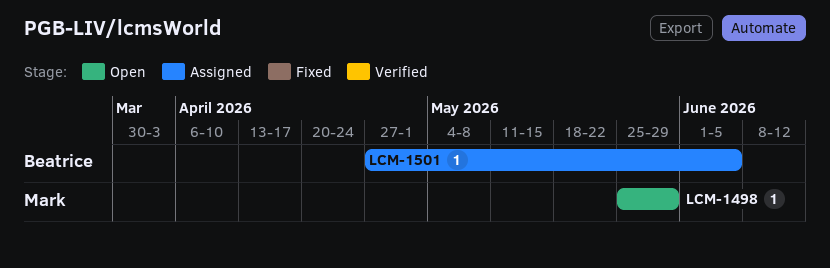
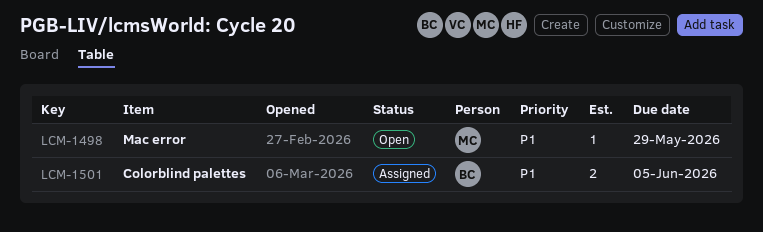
LCM-1501, estimate: 1 -> 2

